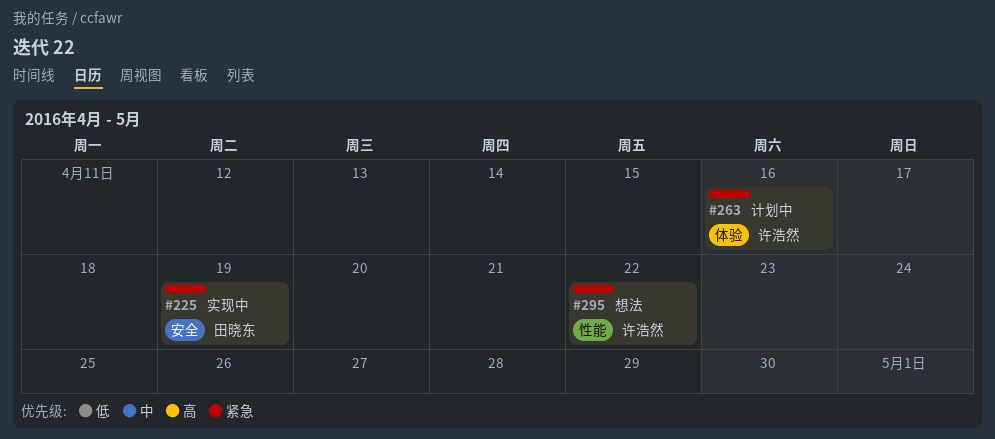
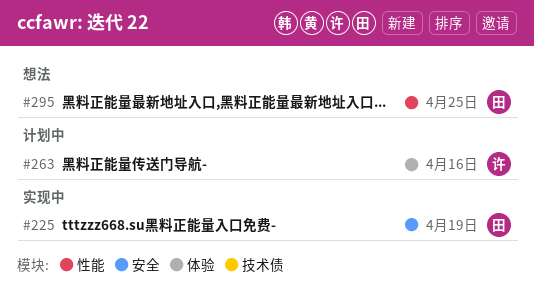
#295, owner: 许浩然 -> 田晓东
#295, due: Apr 22 -> Apr 25

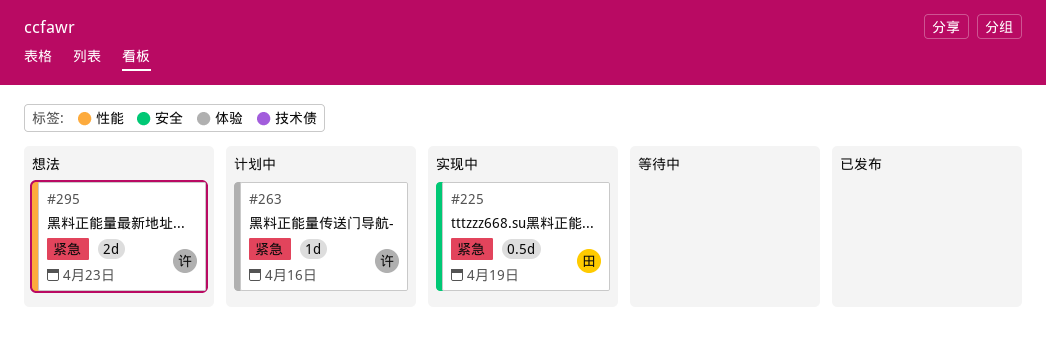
#295, owner: 田 -> 许
#295, due: Apr 25 -> Apr 23

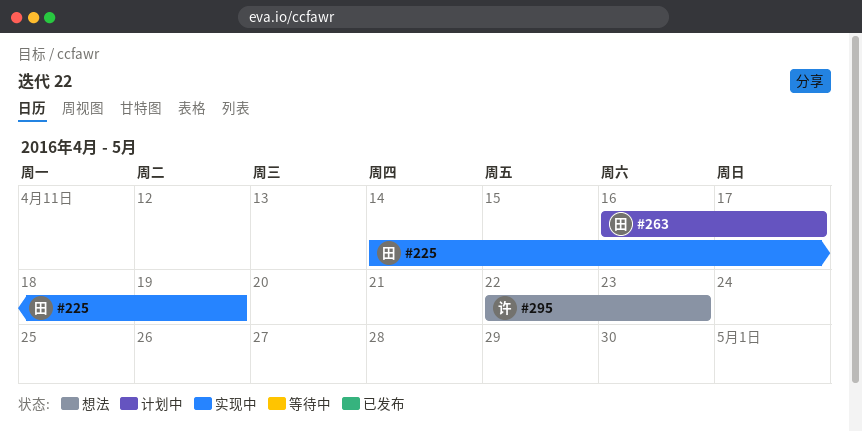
#263, owner: 许 -> 田
#263, due: Apr 16 -> Apr 17

